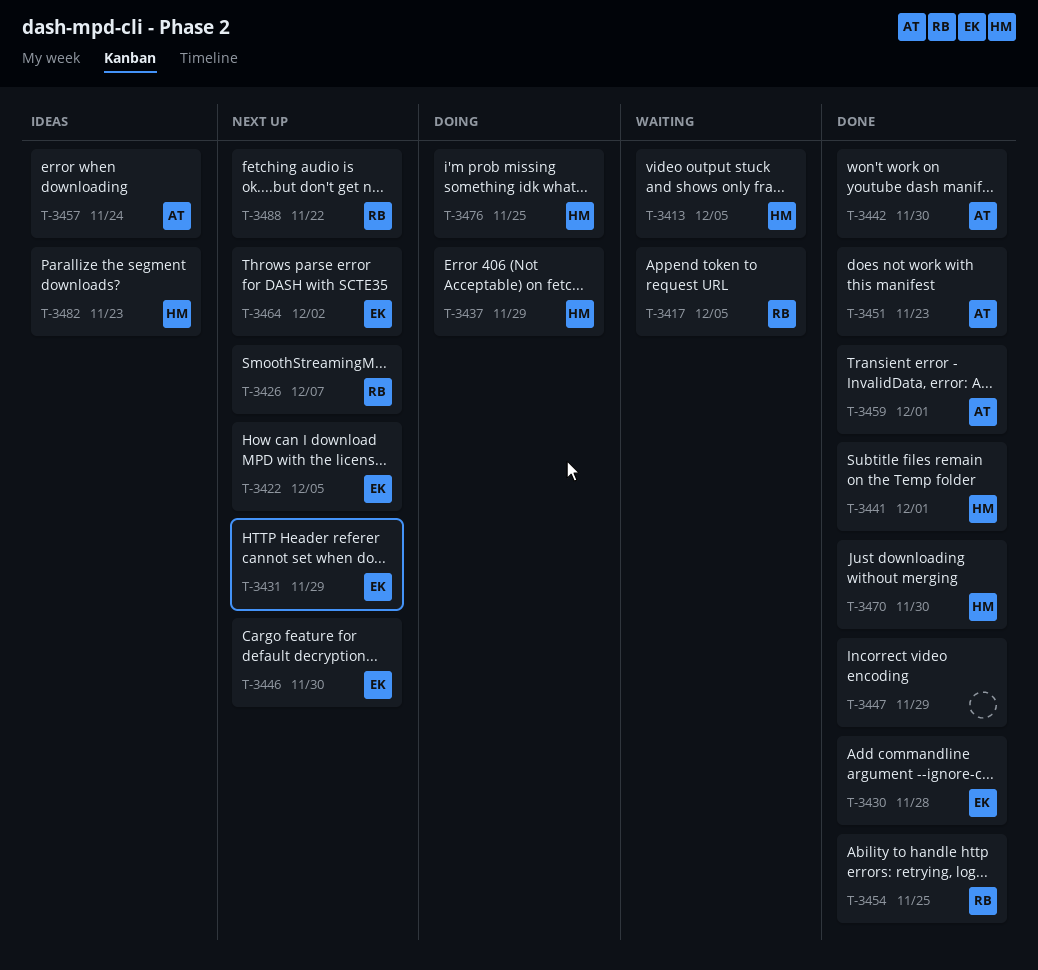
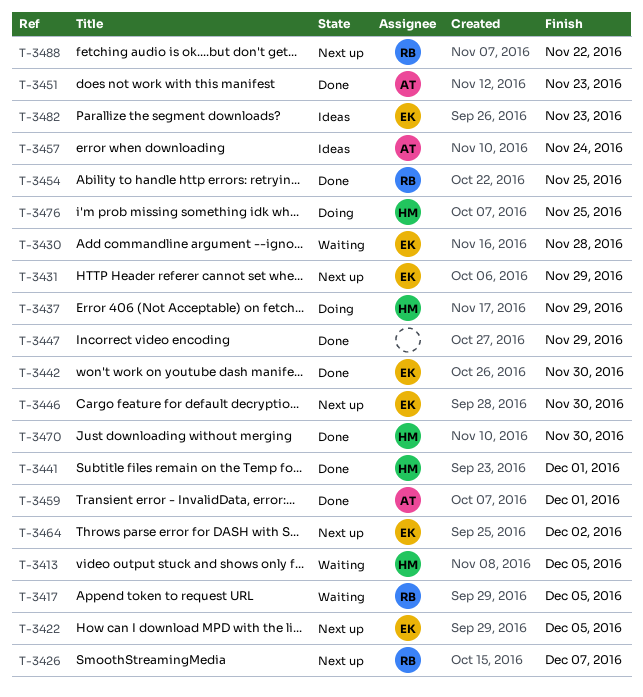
T-3430, status: Done -> Waiting
T-3442, owner: AT -> EK
T-3482, owner: HM -> EK

